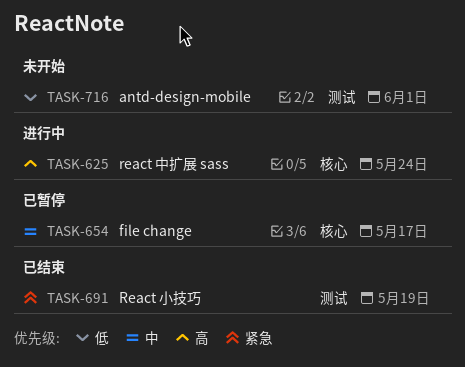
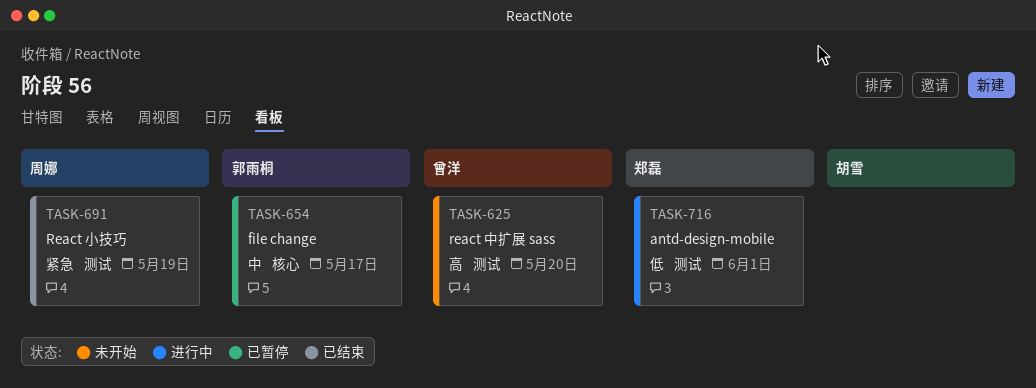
TASK-625, status: 进行中 -> 未开始
TASK-625, label: 核心 -> 测试
TASK-625, due: May 24 -> May 20
TASK-716, status: 未开始 -> 进行中

